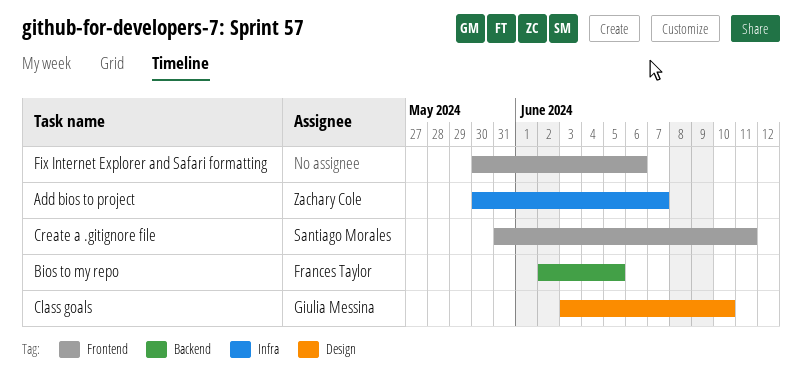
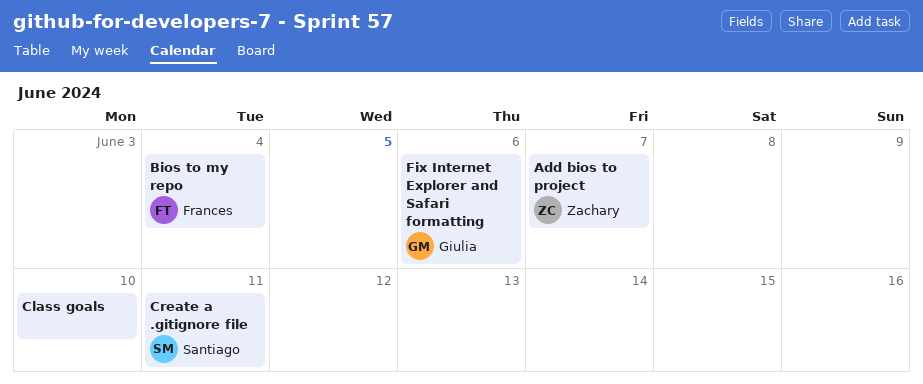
Bios to my repo, due: Jun 5 -> Jun 4
Class goals, owner: Giulia Messina -> none
Fix Internet Explorer and Safari formatting, owner: none -> Giulia Messina

